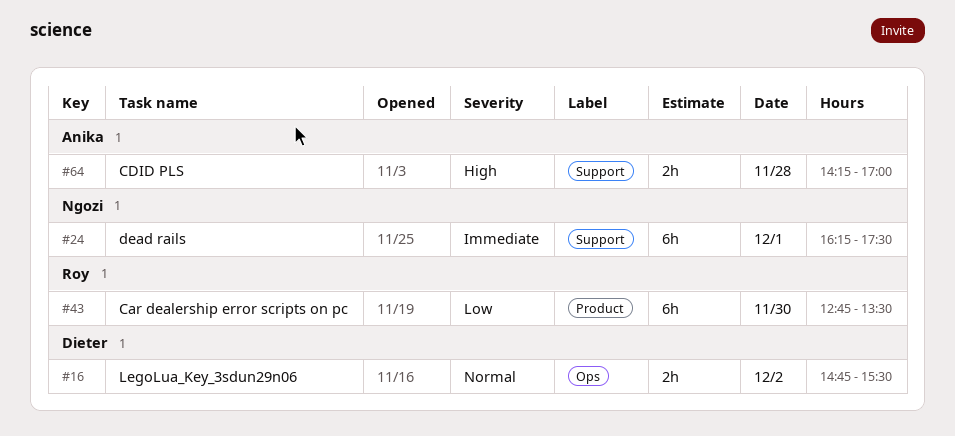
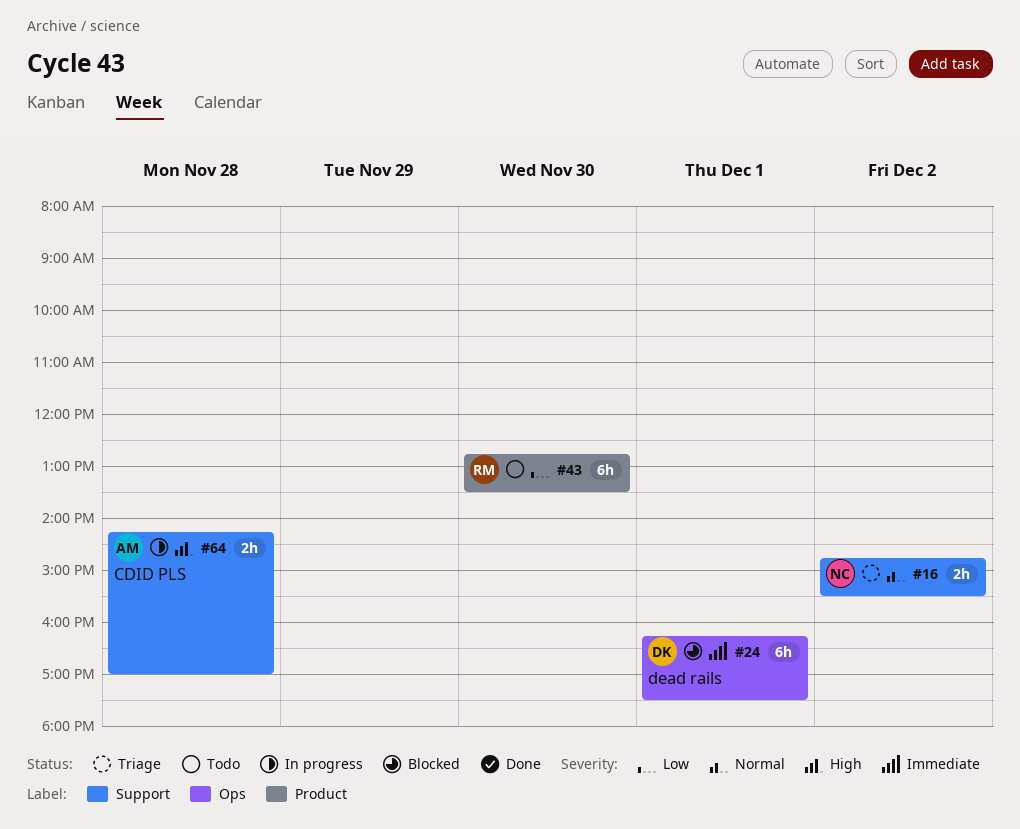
#16, owner: Dieter -> Ngozi
#16, label: Ops -> Support
#24, owner: Ngozi -> Dieter
#24, label: Support -> Ops

